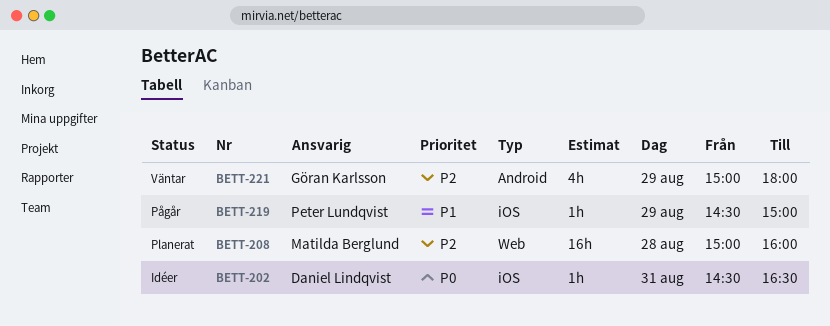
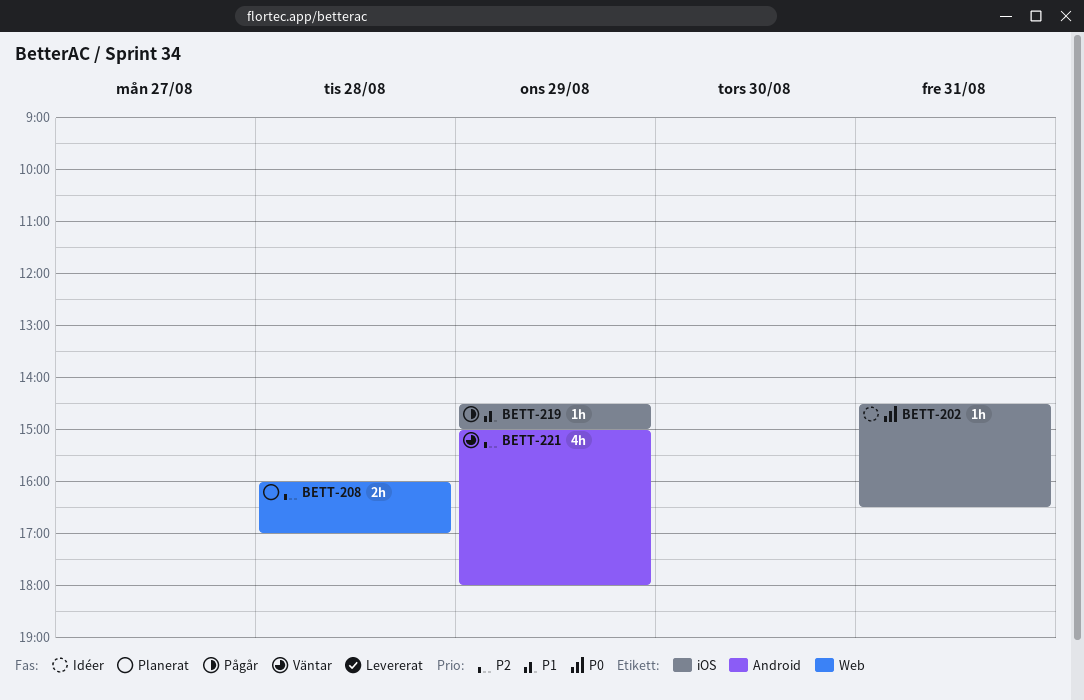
BETT-208, estimate: 16h -> 2h
BETT-208, begins: 15:00 -> 16:00
BETT-208, ends: 16:00 -> 17:00

